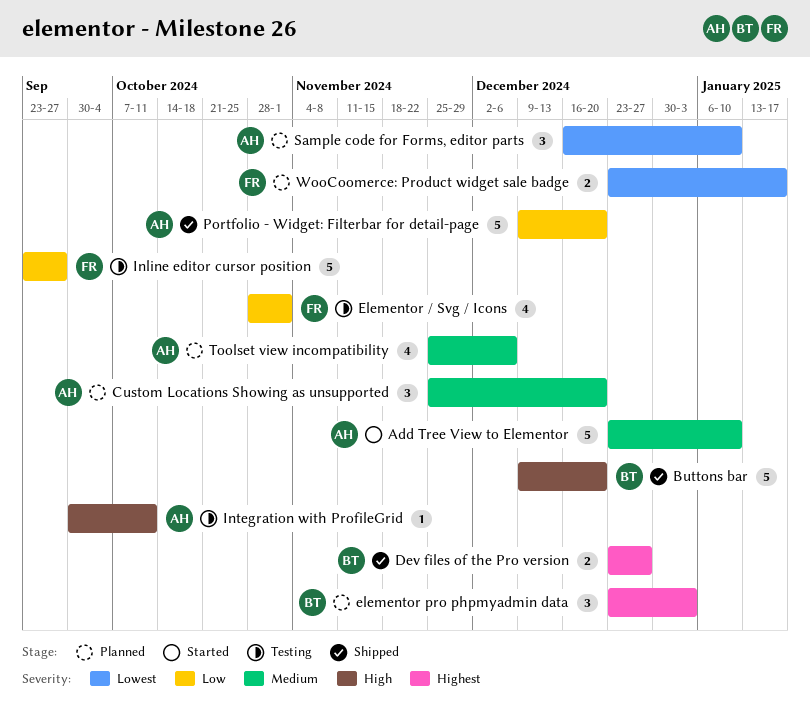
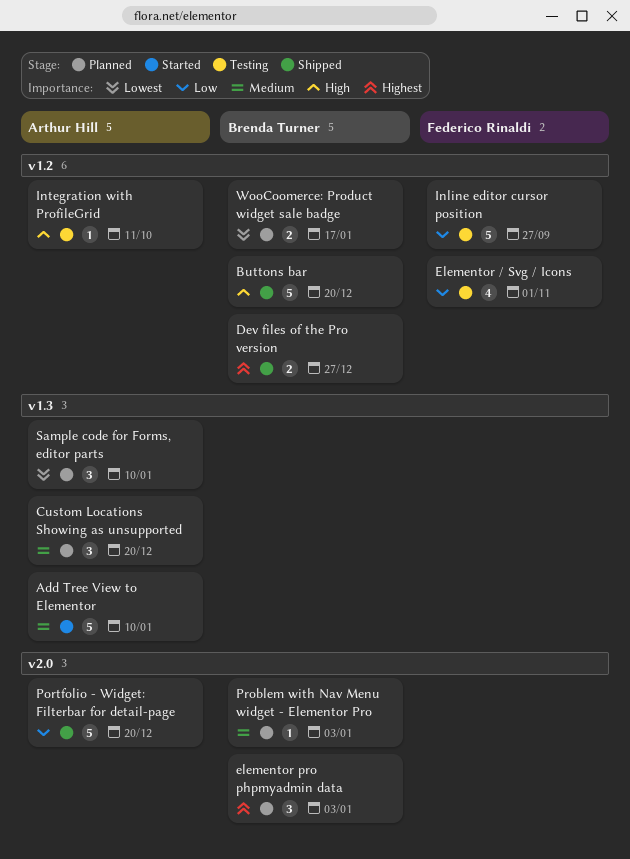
Problem with Nav Menu widget - Elementor Pro: none -> present
Toolset view incompatibility: present -> none
WooCoomerce: Product widget sale badge, owner: Federico Rinaldi -> Brenda Turner

